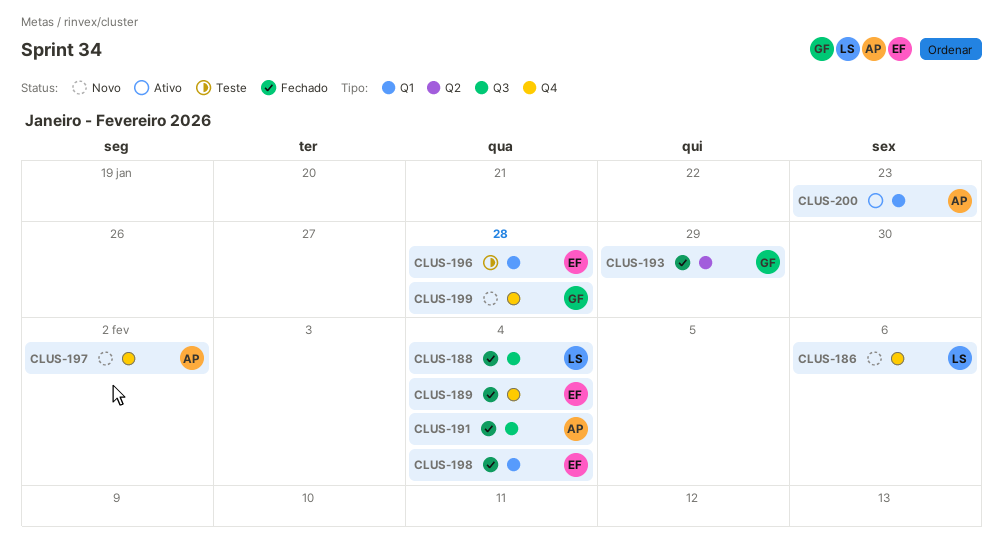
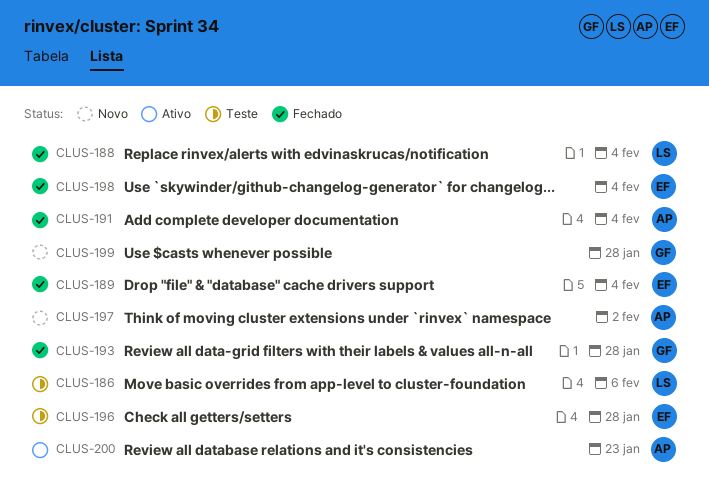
CLUS-186, status: Novo -> Teste
CLUS-193, due: Jan 29 -> Jan 28

